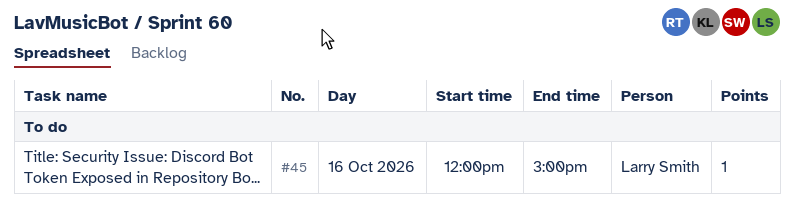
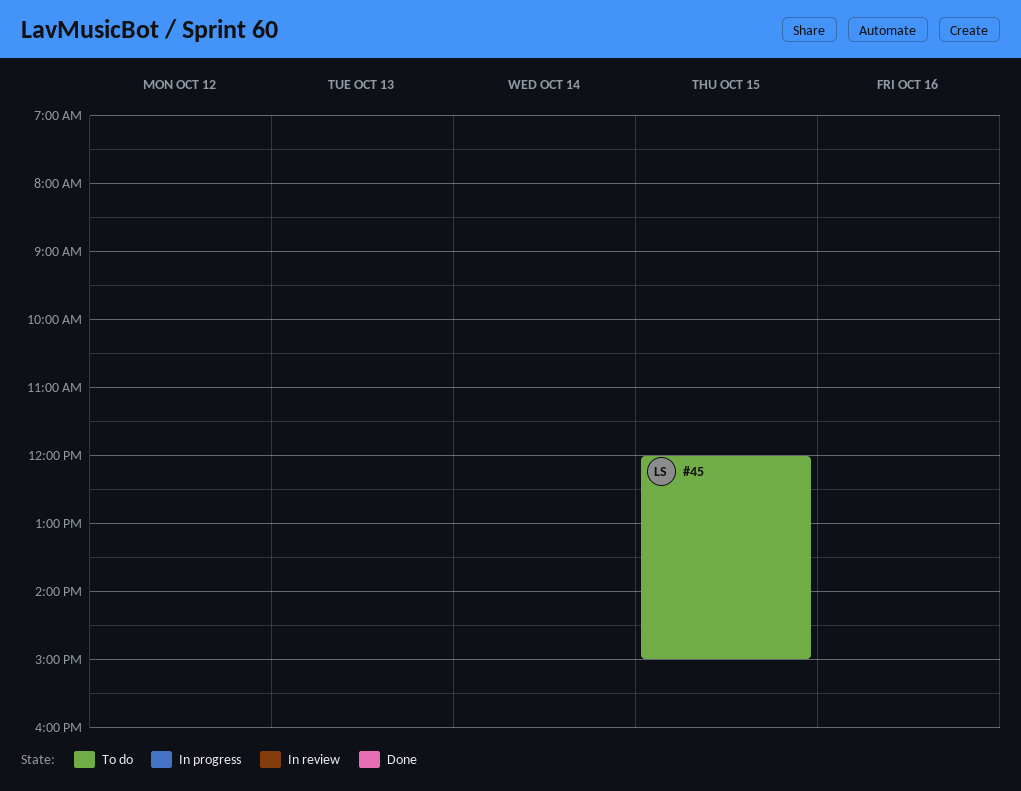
#45, day: Oct 16 -> Oct 15

